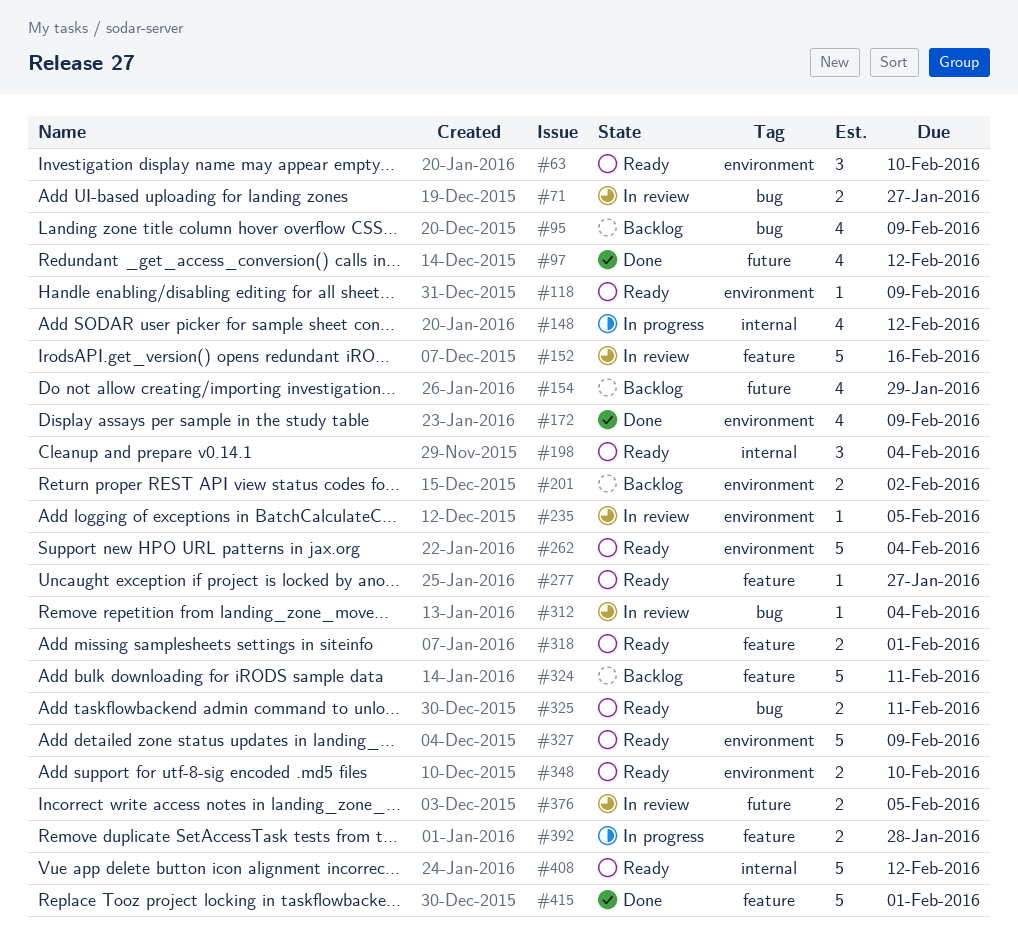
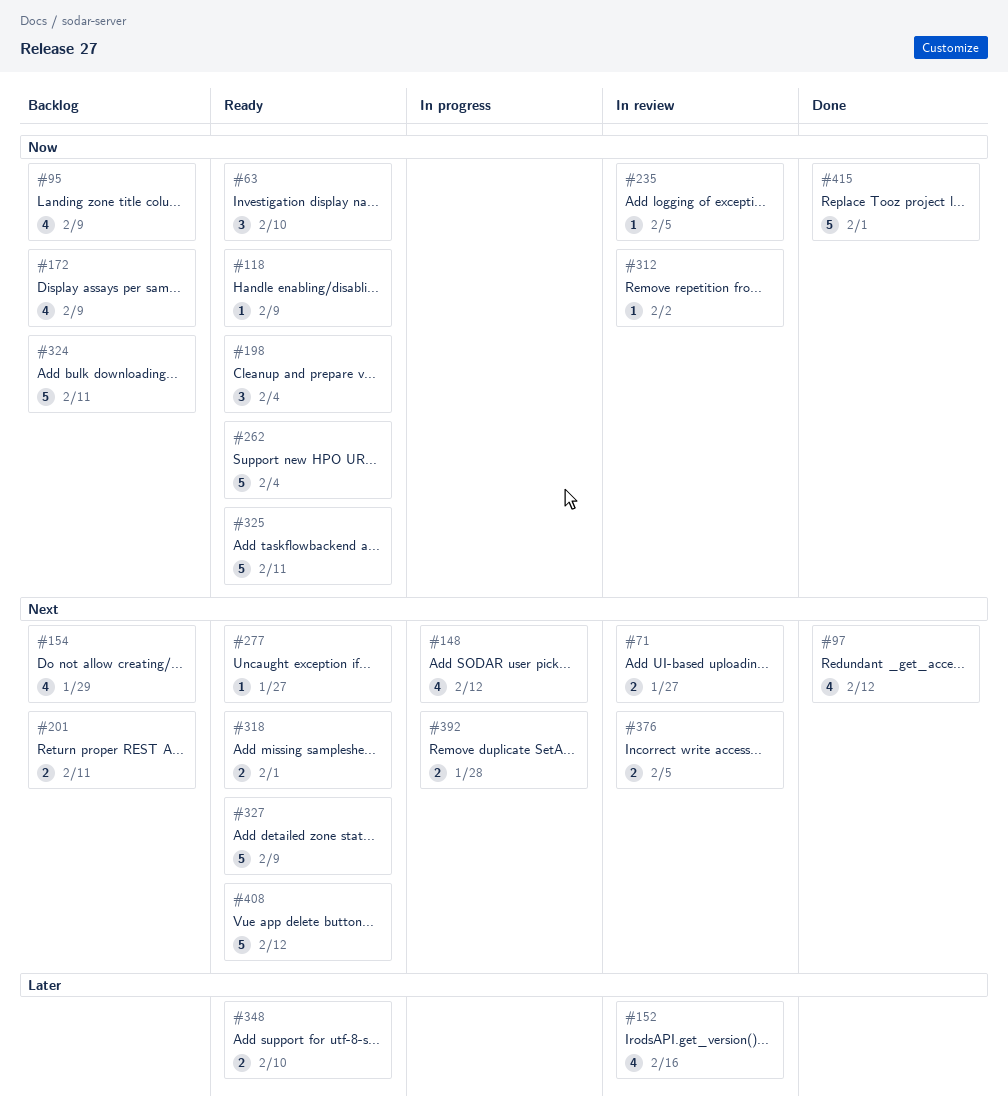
#152, estimate: 5 -> 4
#172, status: Done -> Backlog
#201, due: Feb 2 -> Feb 11
#312, due: Feb 4 -> Feb 2
#325, estimate: 2 -> 5

